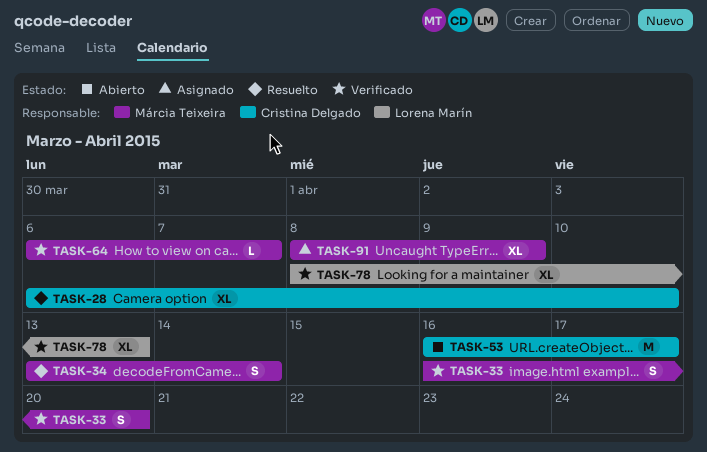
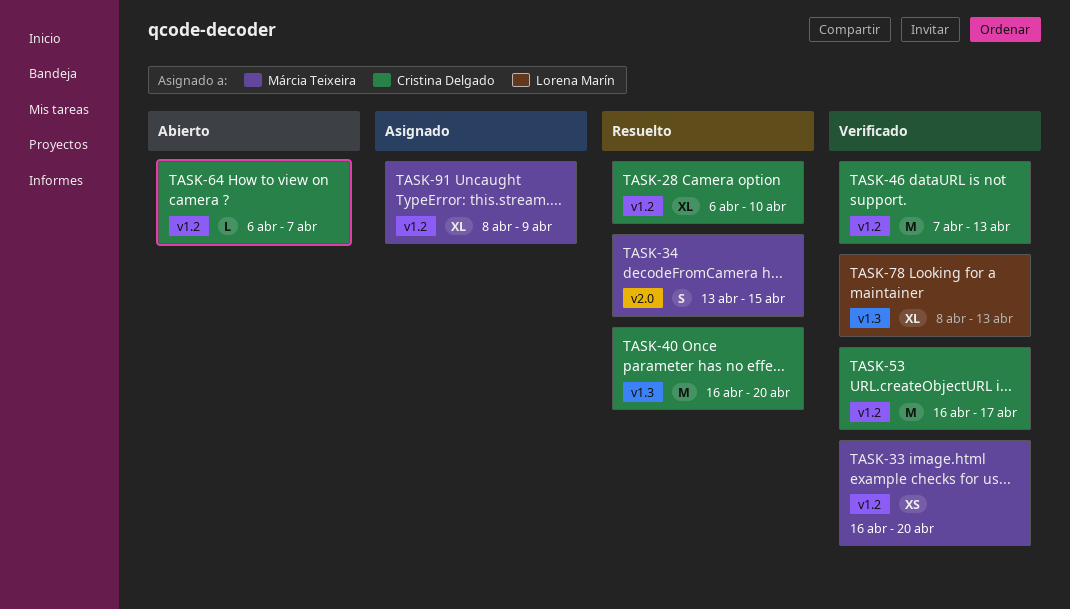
TASK-33, estimate: S -> XS
TASK-34, due: Apr 14 -> Apr 15
TASK-40: none -> present
TASK-46: none -> present
TASK-53, status: Abierto -> Verificado
TASK-64, status: Verificado -> Abierto
TASK-64, owner: Márcia Teixeira -> Cristina Delgado

